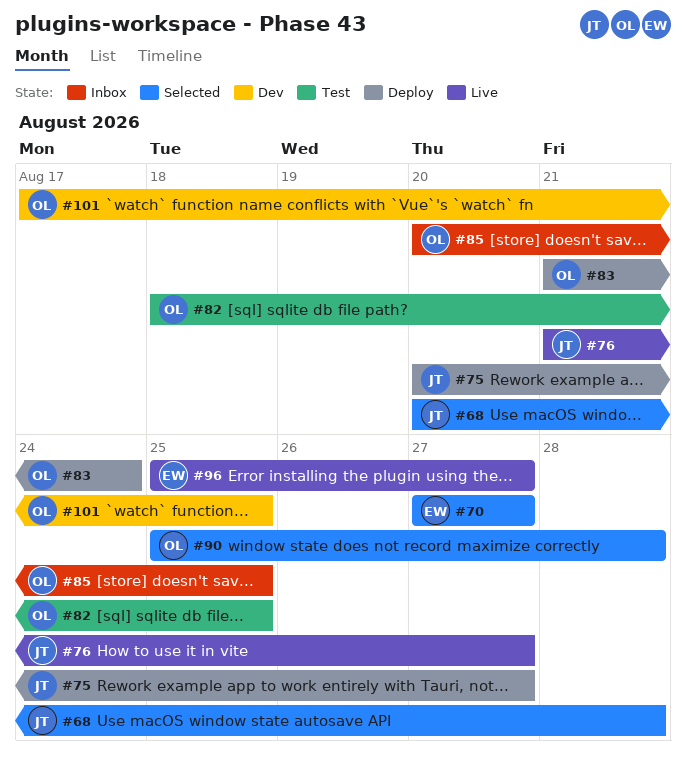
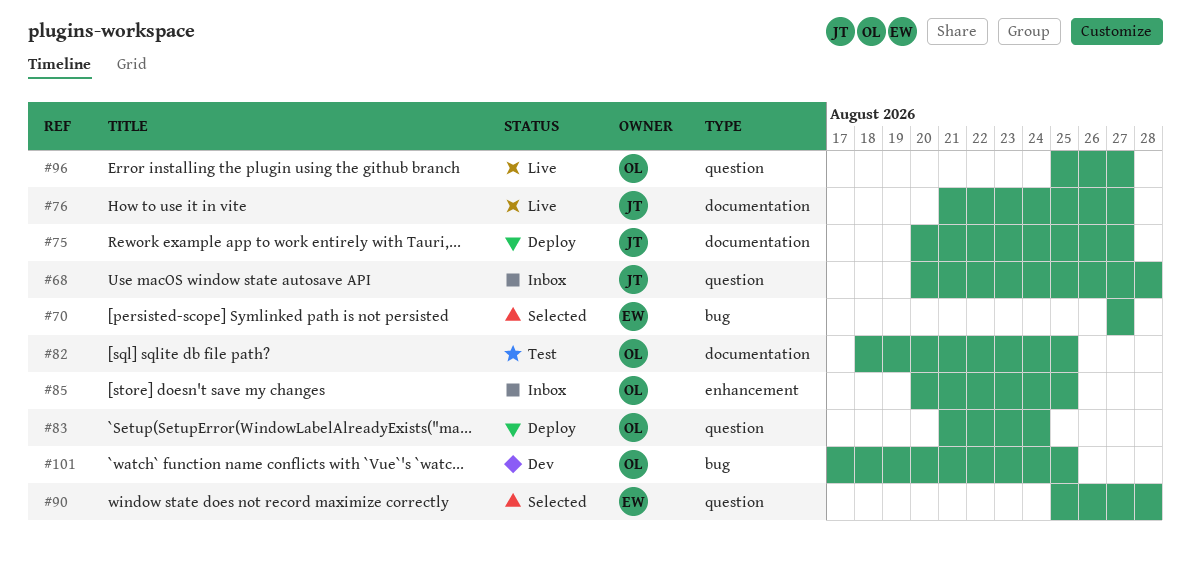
#68, status: Selected -> Inbox
#90, owner: OL -> EW
#96, owner: EW -> OL

